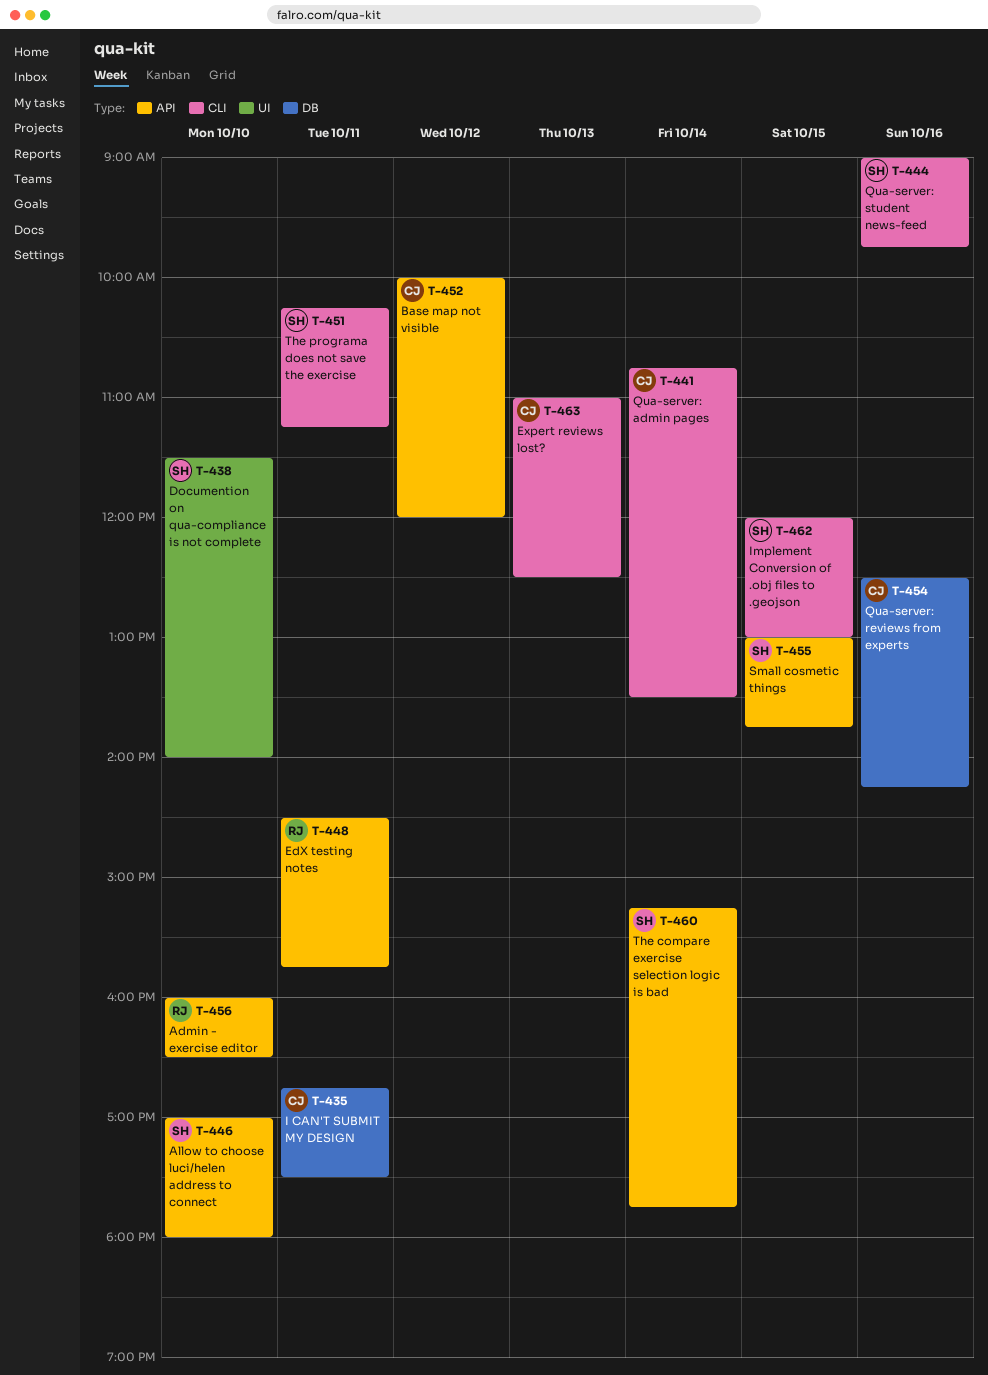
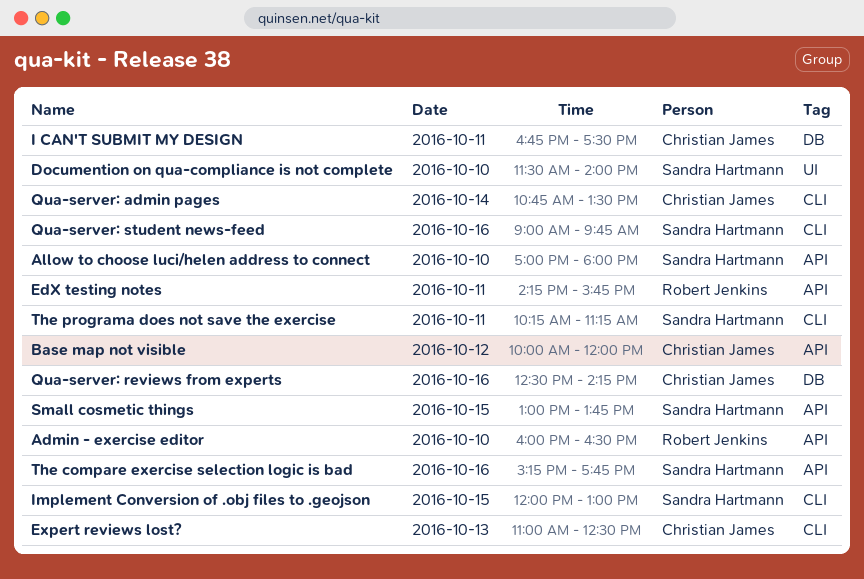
EdX testing notes, begins: 14:30 -> 14:15
The compare exercise selection logic is bad, day: Oct 14 -> Oct 16

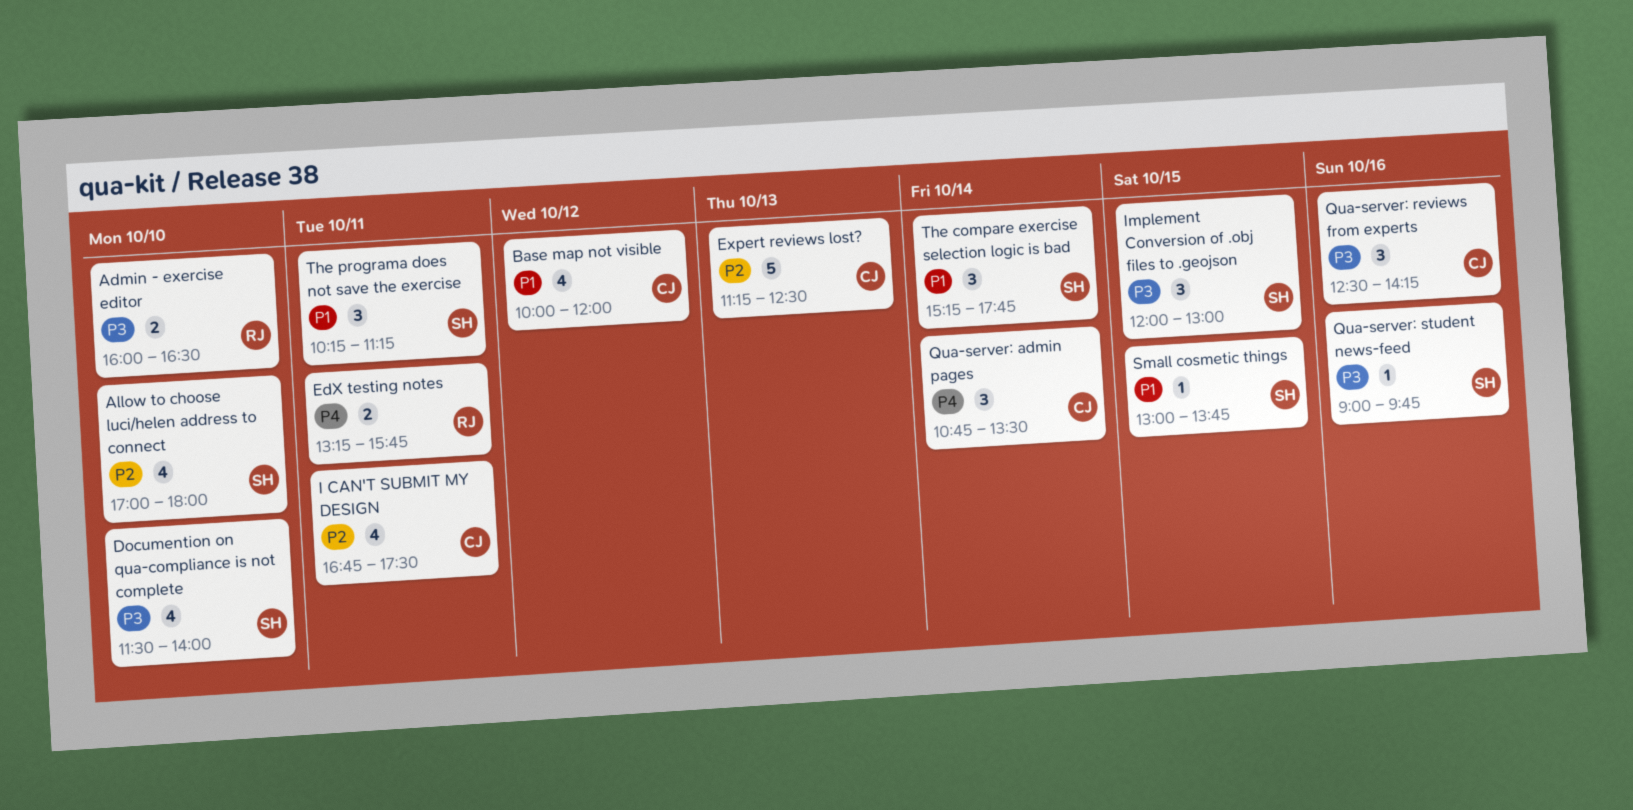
EdX testing notes, begins: 14:15 -> 13:15
Expert reviews lost?, begins: 11:00 -> 11:15
The compare exercise selection logic is bad, day: Oct 16 -> Oct 14

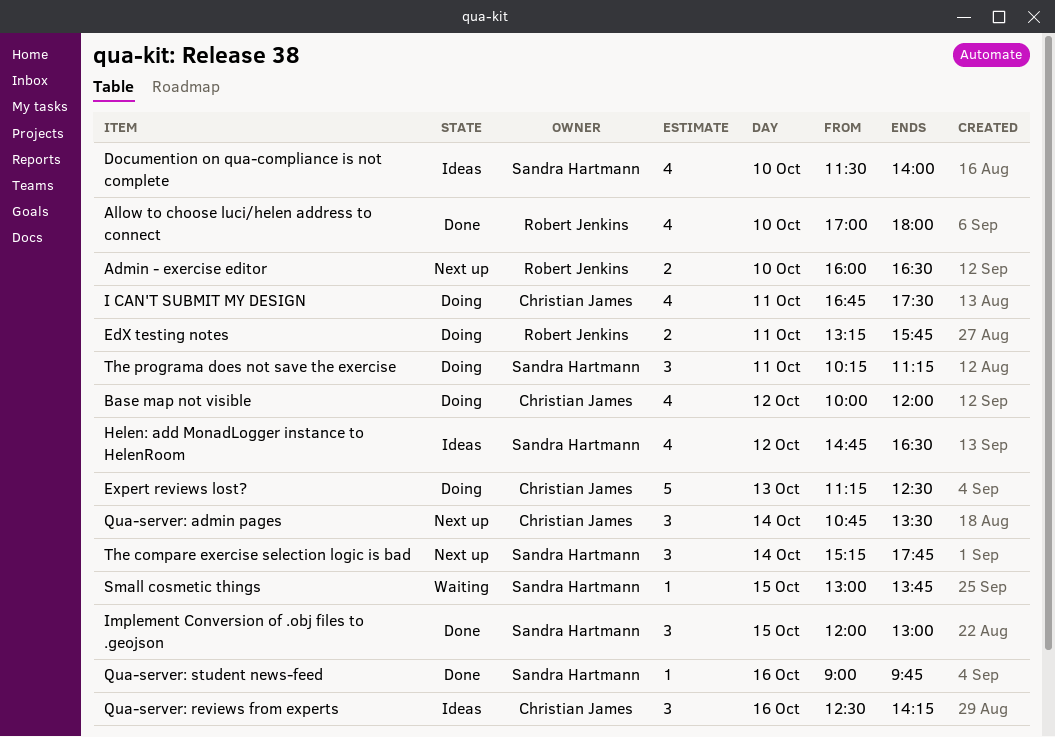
Allow to choose luci/helen address to connect, owner: Sandra Hartmann -> Robert Jenkins
Helen: add MonadLogger instance to HelenRoom: none -> present

